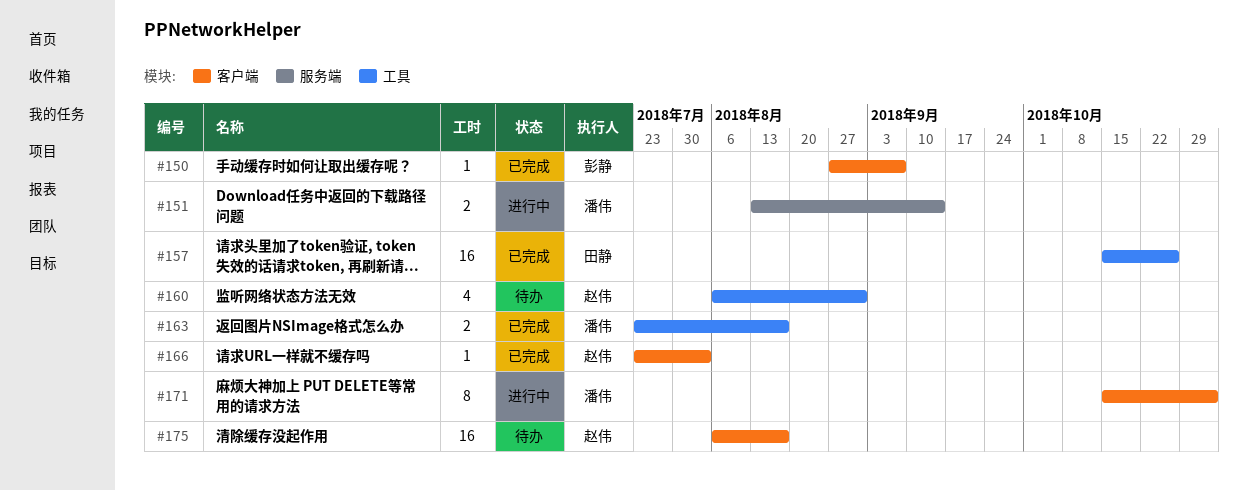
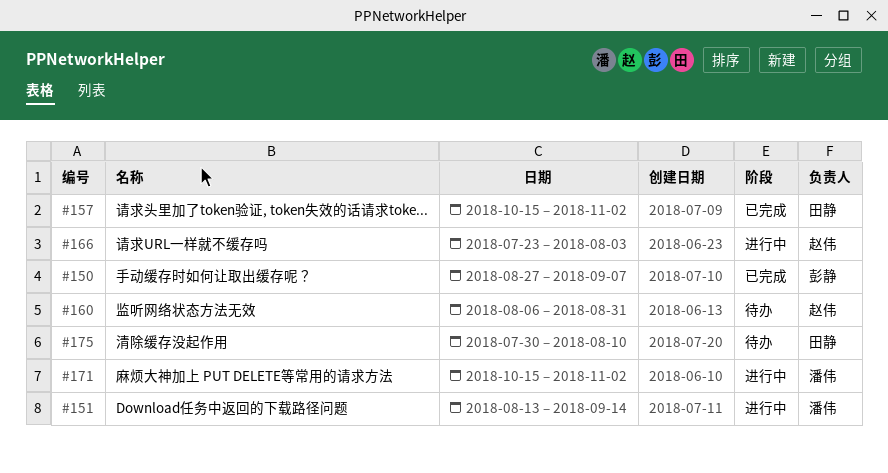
#157, due: Oct 26 -> Nov 2
#163: present -> none
#166, status: 已完成 -> 进行中
#175, owner: 赵伟 -> 田静
#175, start: Aug 6 -> Jul 30
#175, due: Aug 17 -> Aug 10

